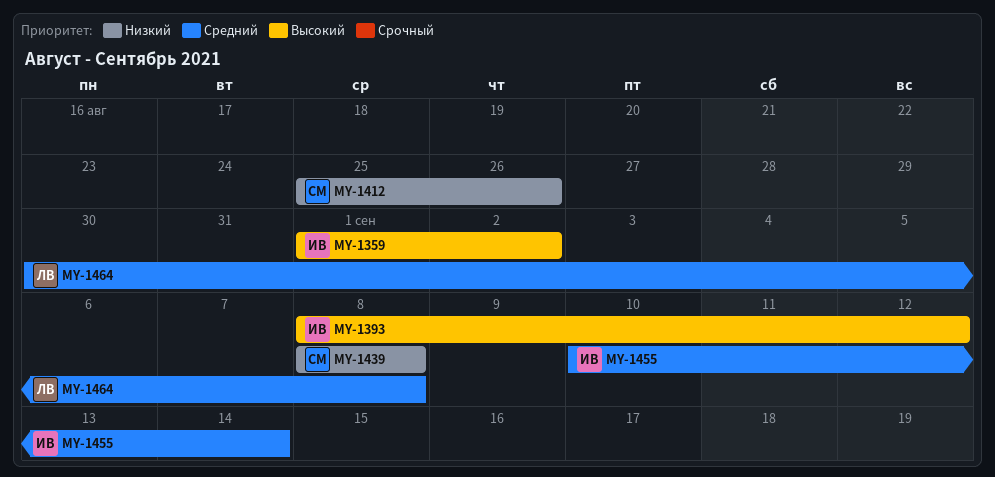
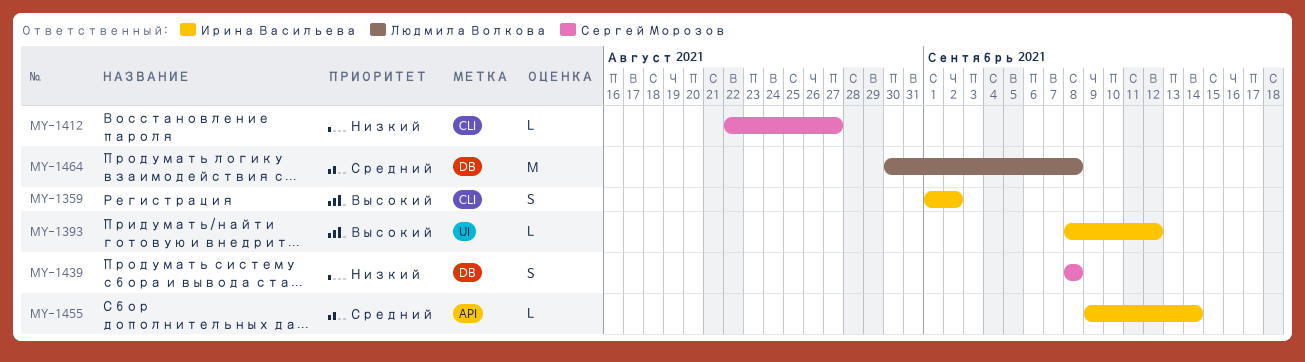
MY-1412, start: Aug 25 -> Aug 22
MY-1412, due: Aug 26 -> Aug 27
MY-1455, start: Sep 10 -> Sep 9

